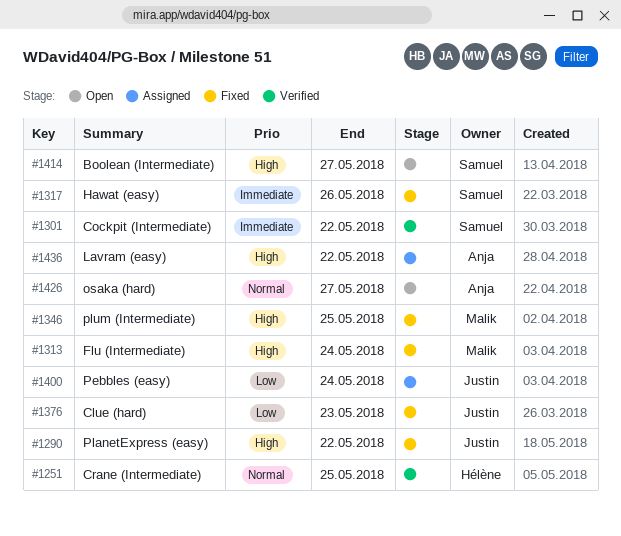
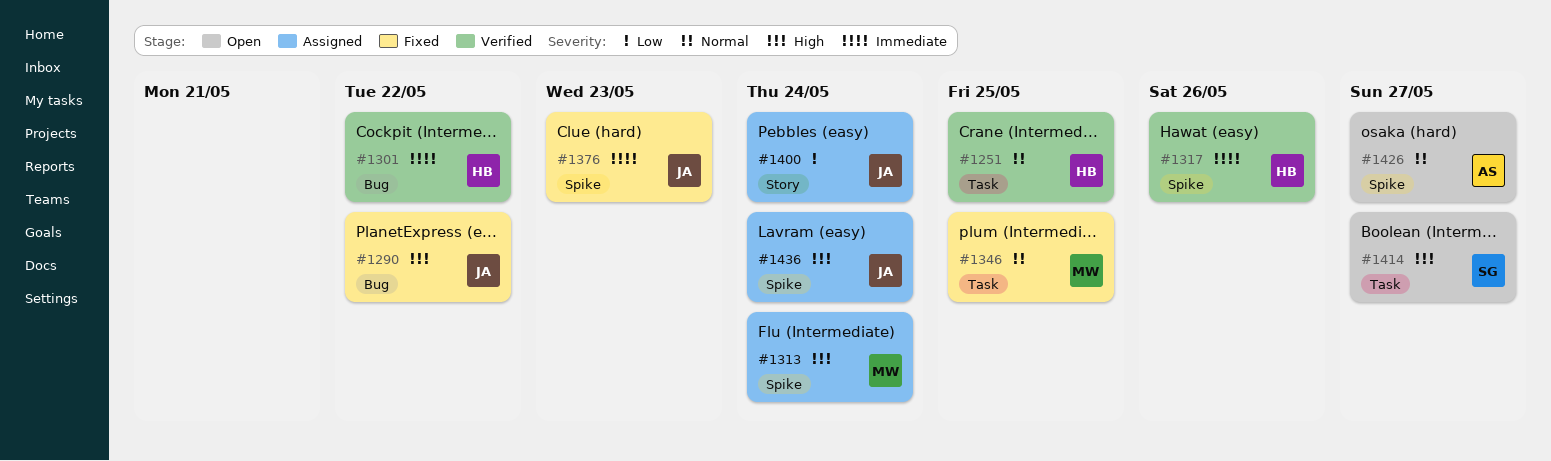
#1301, owner: Samuel -> Hélène
#1313, status: Fixed -> Assigned
#1317, status: Fixed -> Verified
#1317, owner: Samuel -> Hélène
#1346, priority: High -> Normal
#1376, priority: Low -> Immediate
#1436, owner: Anja -> Justin
#1436, due: May 22 -> May 24

